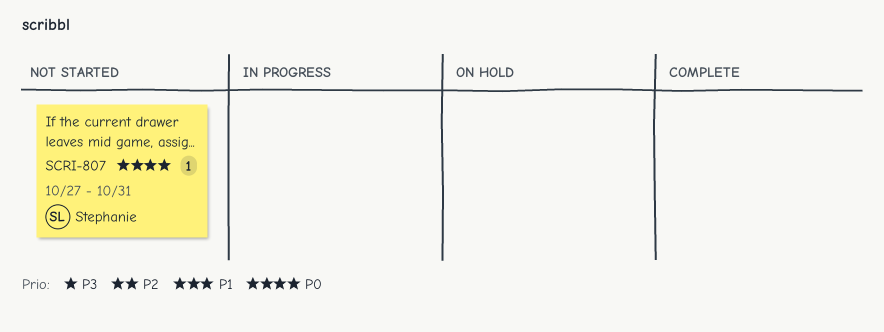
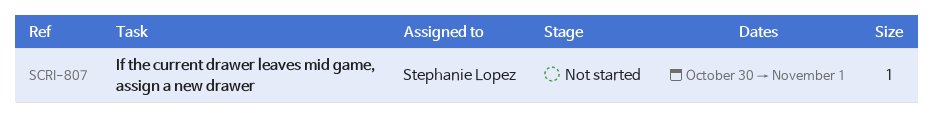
SCRI-807, start: Oct 27 -> Oct 30
SCRI-807, due: Oct 31 -> Nov 1

